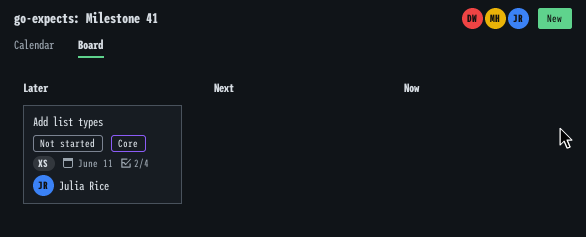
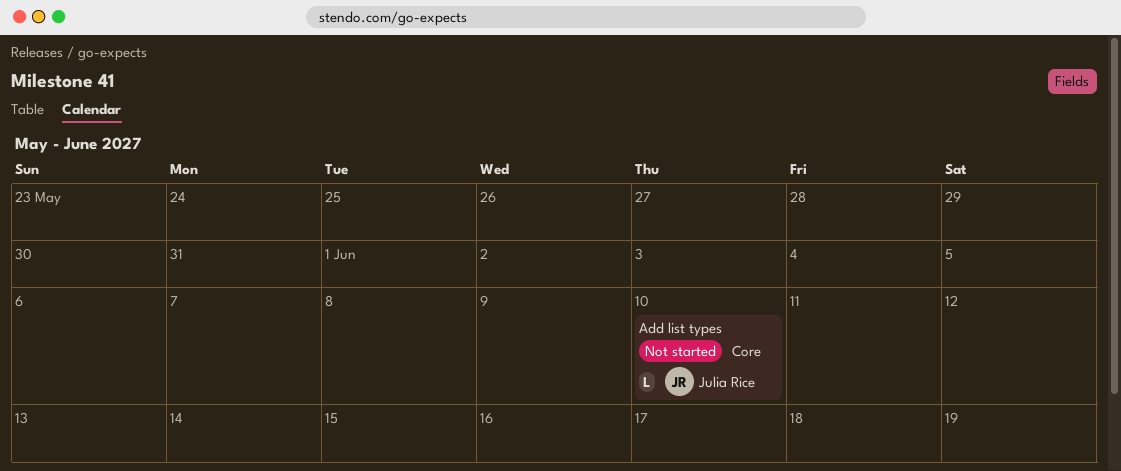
Add list types, estimate: XS -> L
Add list types, due: Jun 11 -> Jun 10

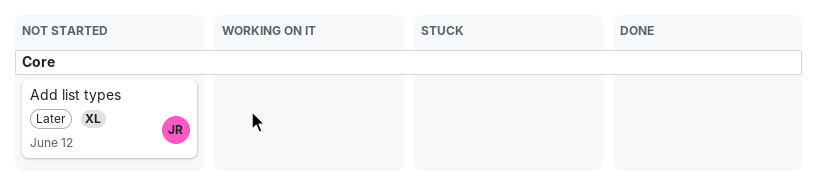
Add list types, estimate: L -> XL
Add list types, due: Jun 10 -> Jun 12

